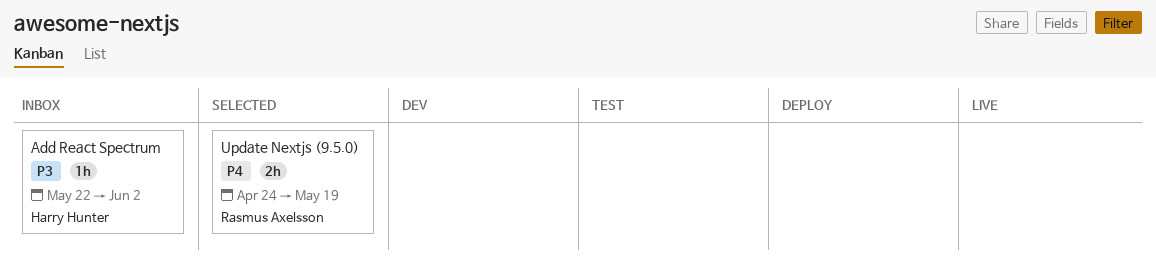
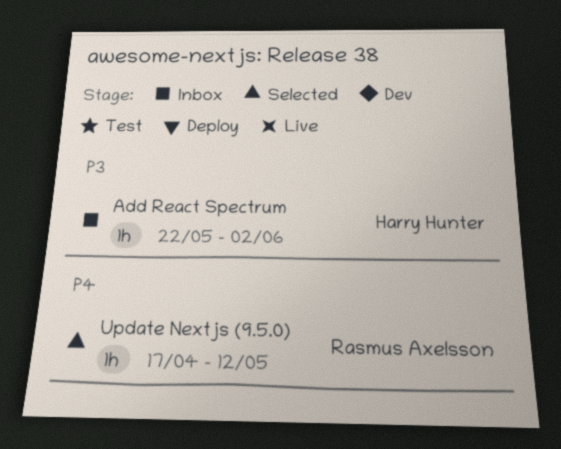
Update Nextjs (9.5.0), estimate: 2h -> 1h
Update Nextjs (9.5.0), start: Apr 24 -> Apr 17
Update Nextjs (9.5.0), due: May 19 -> May 12

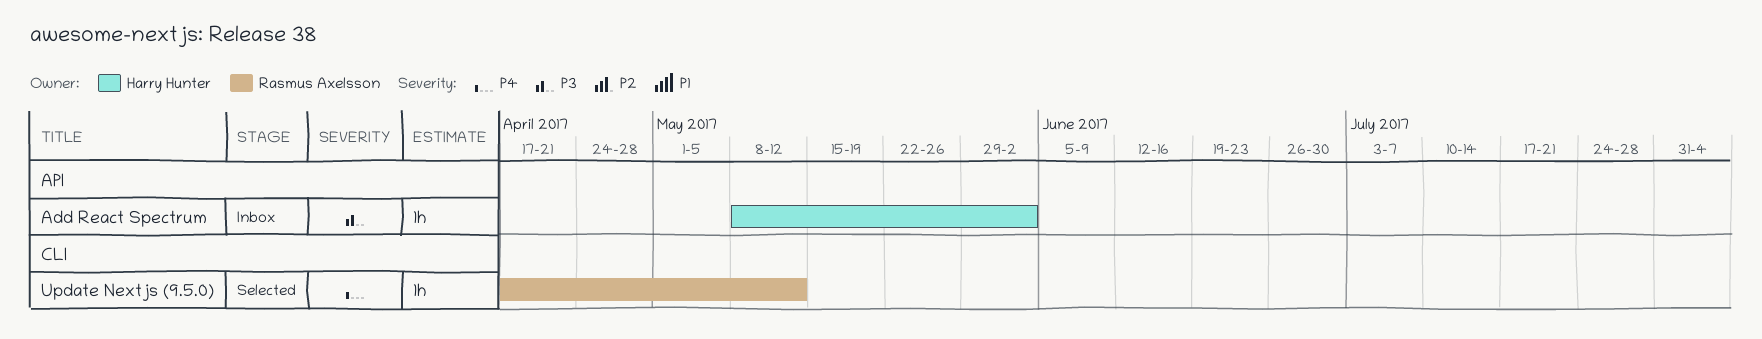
Add React Spectrum, start: May 22 -> May 8

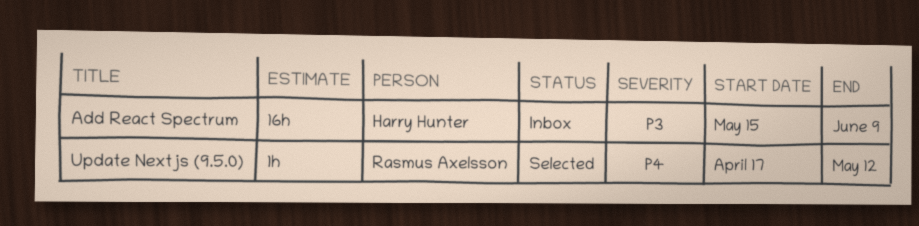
Add React Spectrum, estimate: 1h -> 16h
Add React Spectrum, start: May 8 -> May 15
Add React Spectrum, due: Jun 2 -> Jun 9

